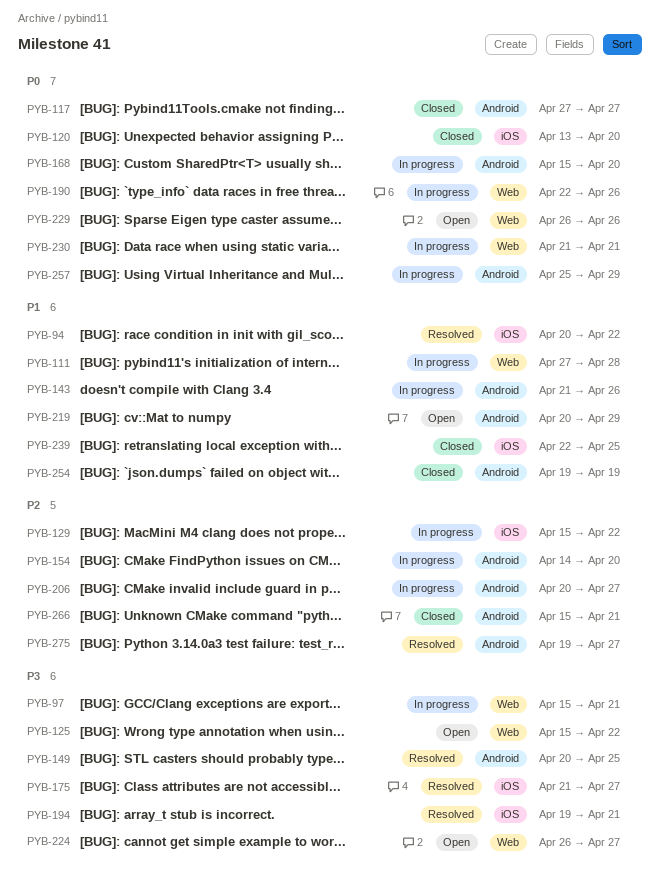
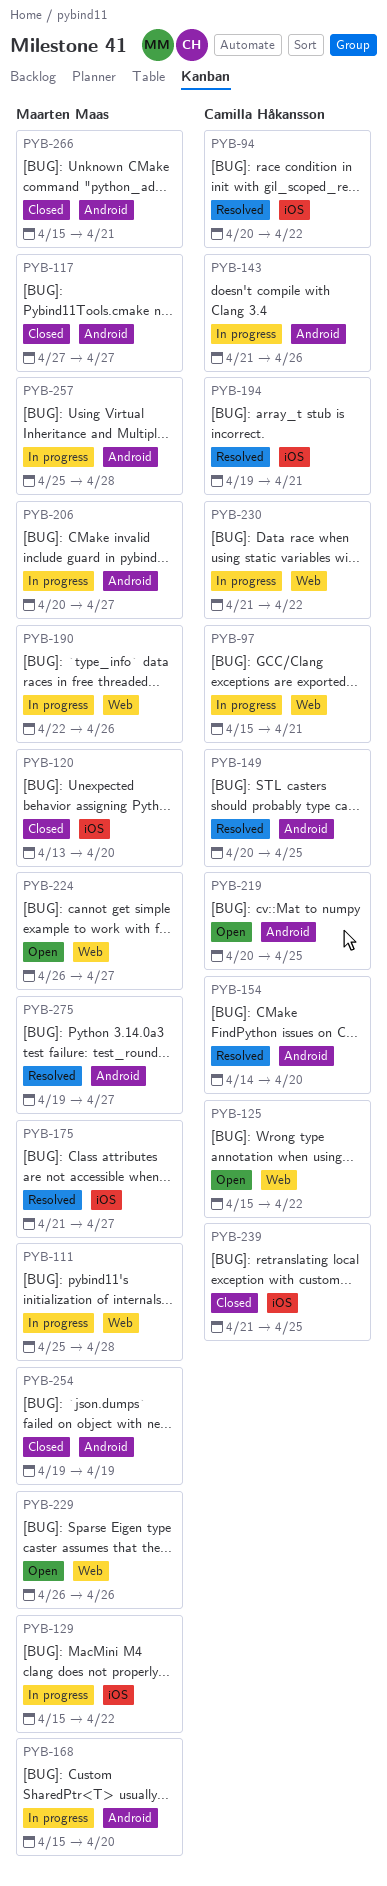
PYB-111, start: Apr 27 -> Apr 25
PYB-154, status: In progress -> Resolved
PYB-219, due: Apr 29 -> Apr 25
PYB-230, due: Apr 21 -> Apr 22
PYB-239, start: Apr 22 -> Apr 21
PYB-257, due: Apr 29 -> Apr 28

